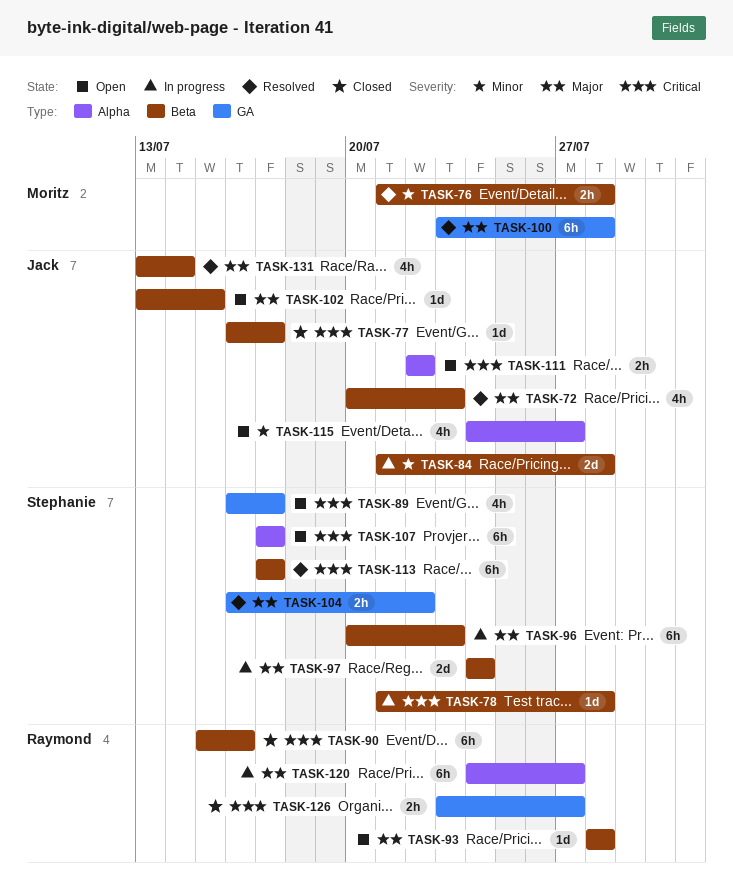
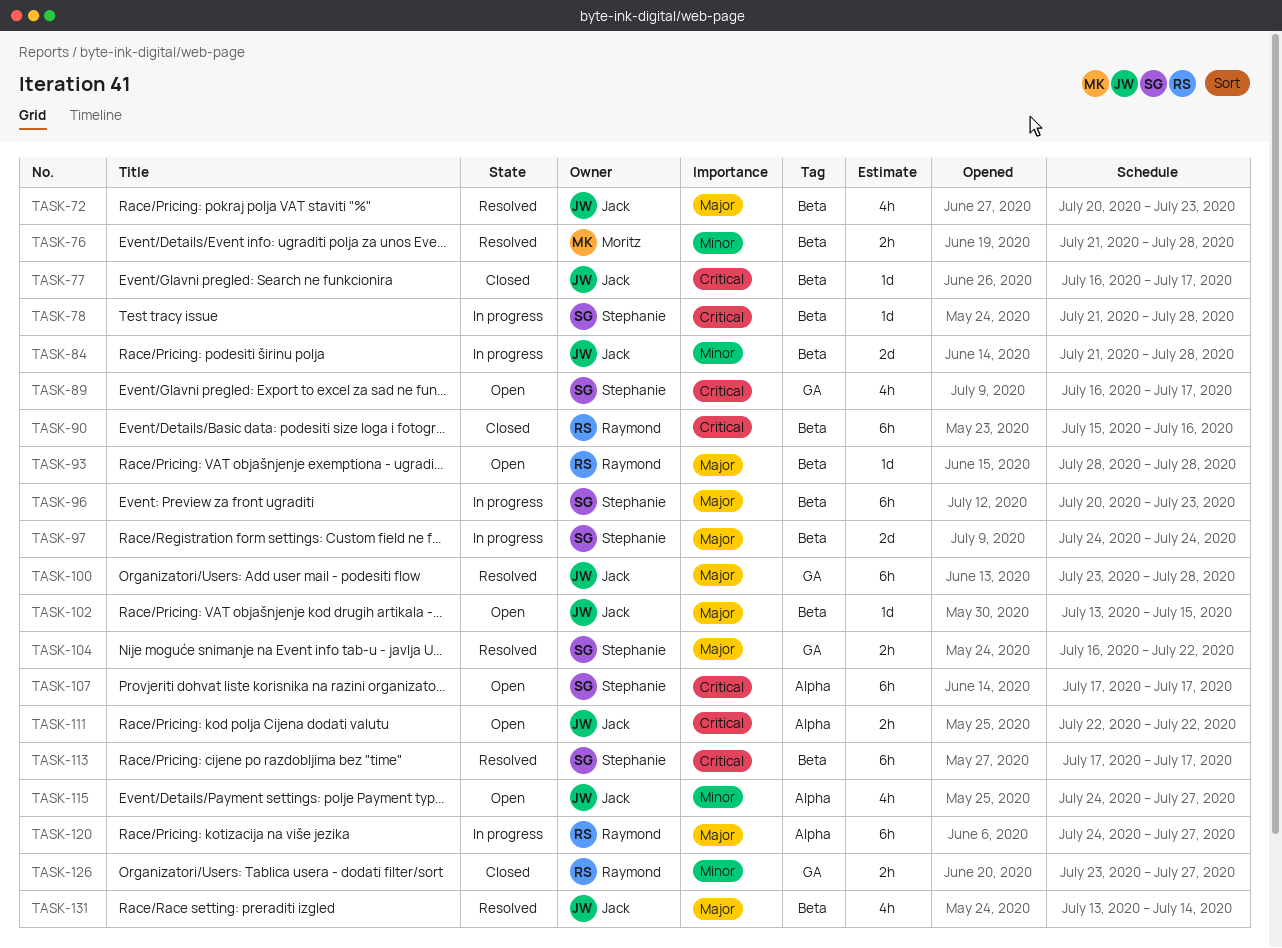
TASK-100, owner: Moritz -> Jack
TASK-126, priority: Critical -> Minor

